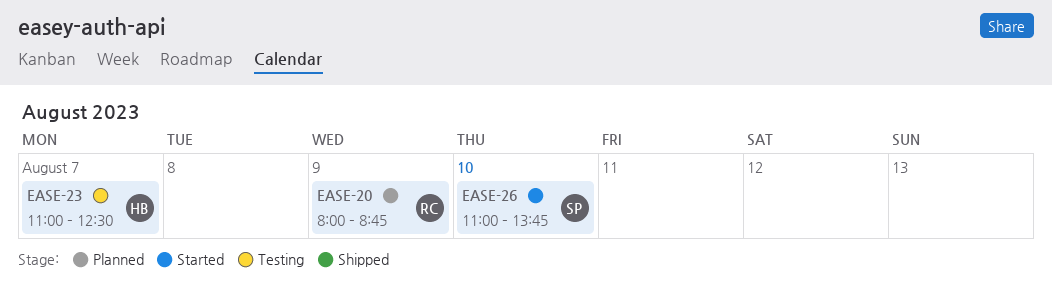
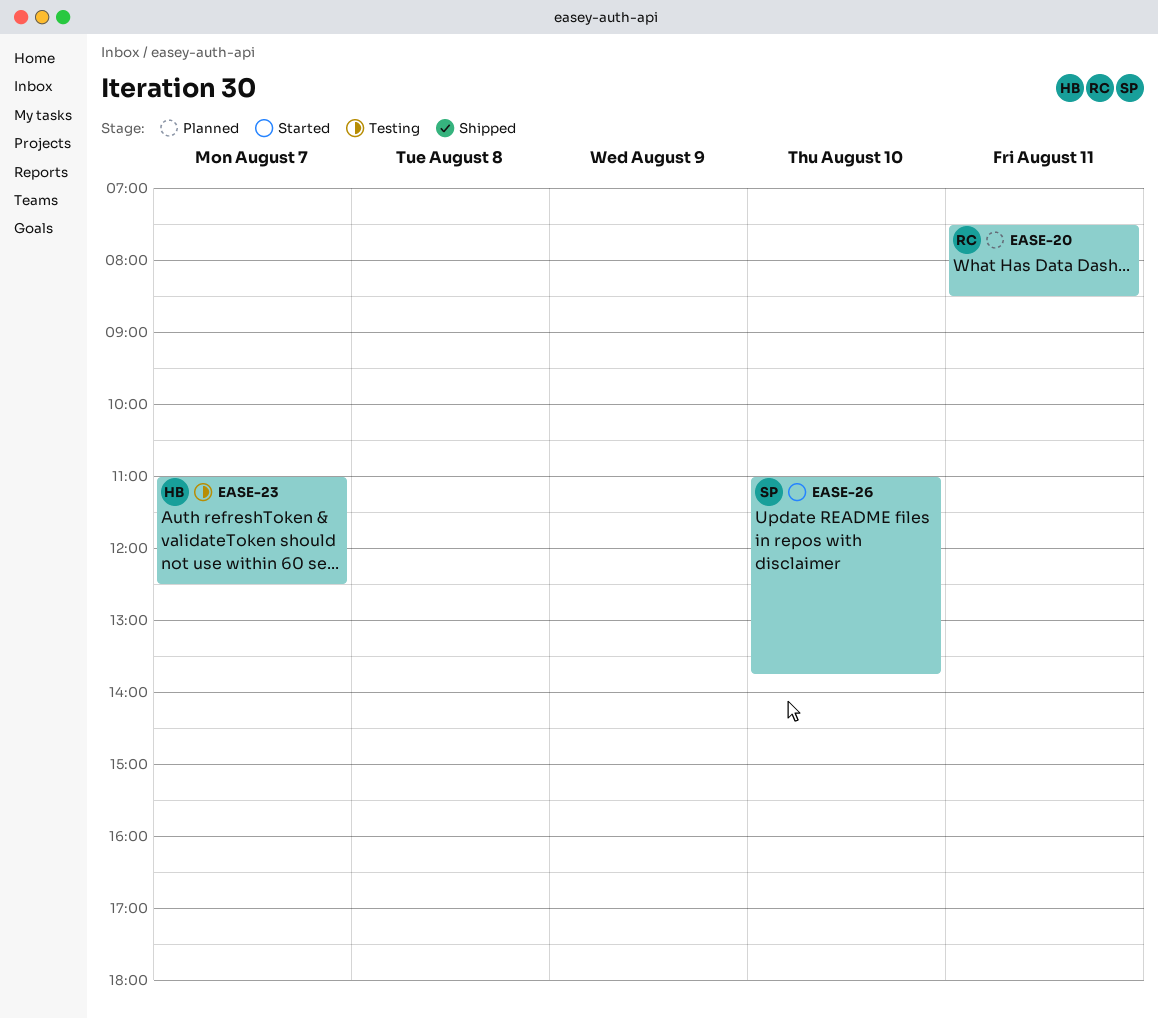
EASE-20, day: Aug 9 -> Aug 11
EASE-20, begins: 08:00 -> 07:30
EASE-20, ends: 08:45 -> 08:30

